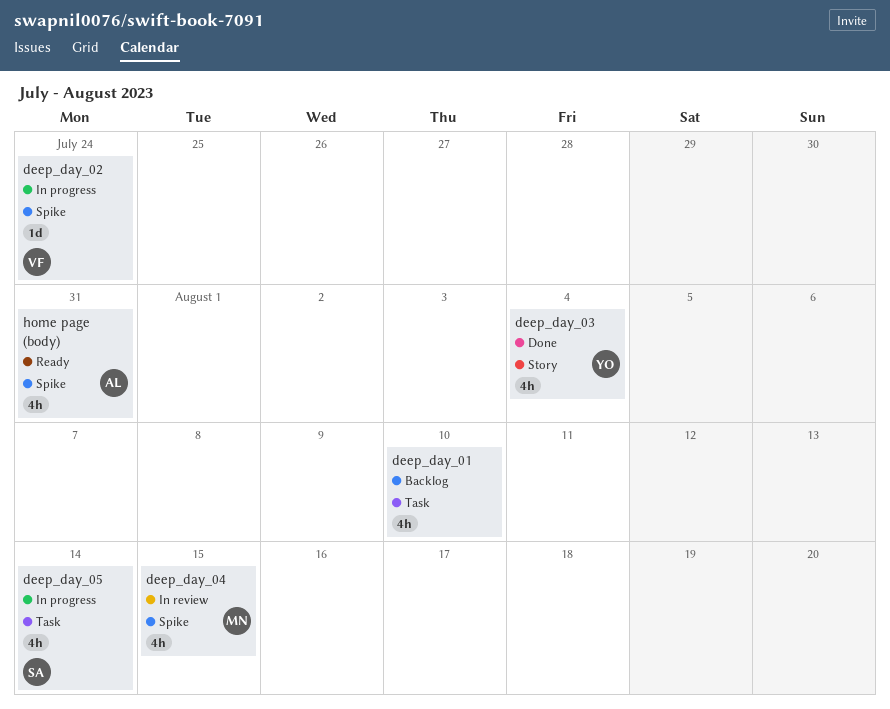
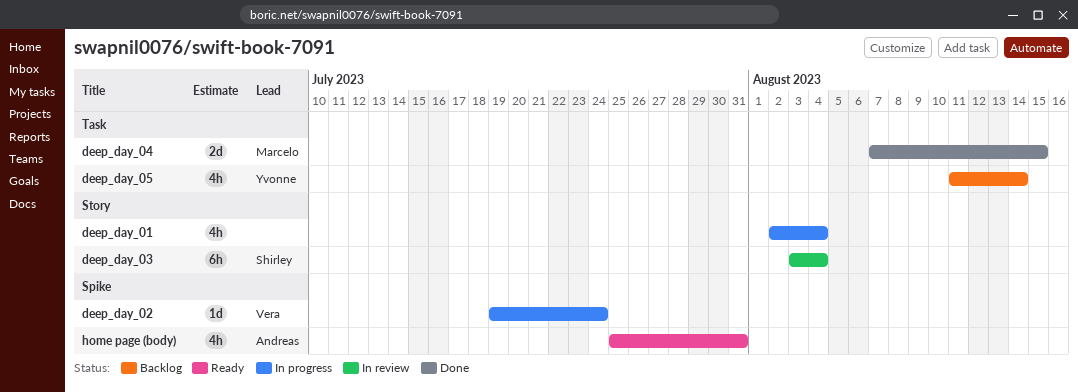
deep_day_01, status: Backlog -> In progress
deep_day_01, label: Task -> Story
deep_day_01, due: Aug 10 -> Aug 4
deep_day_03, status: Done -> In review
deep_day_03, owner: Yvonne -> Shirley
deep_day_03, estimate: 4h -> 6h
deep_day_04, status: In review -> Done
deep_day_04, label: Spike -> Task
deep_day_04, estimate: 4h -> 2d
deep_day_05, status: In progress -> Backlog
deep_day_05, owner: Shirley -> Yvonne

